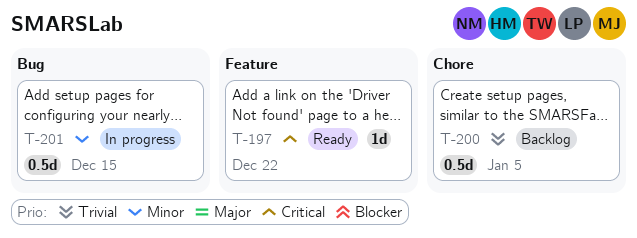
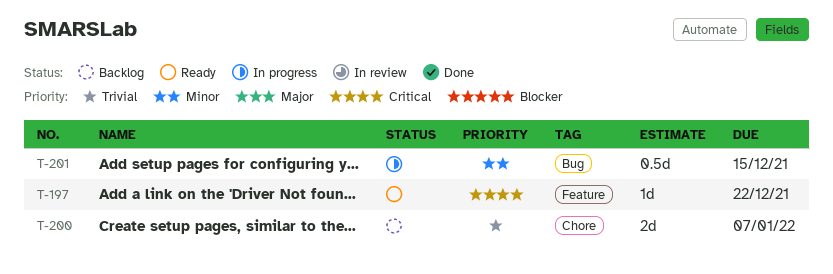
T-200, estimate: 0.5d -> 2d
T-200, due: Jan 5 -> Jan 7

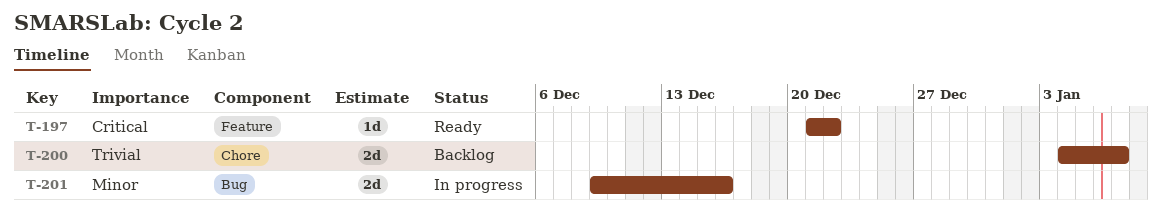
T-201, estimate: 0.5d -> 2d
T-201, due: Dec 15 -> Dec 16

